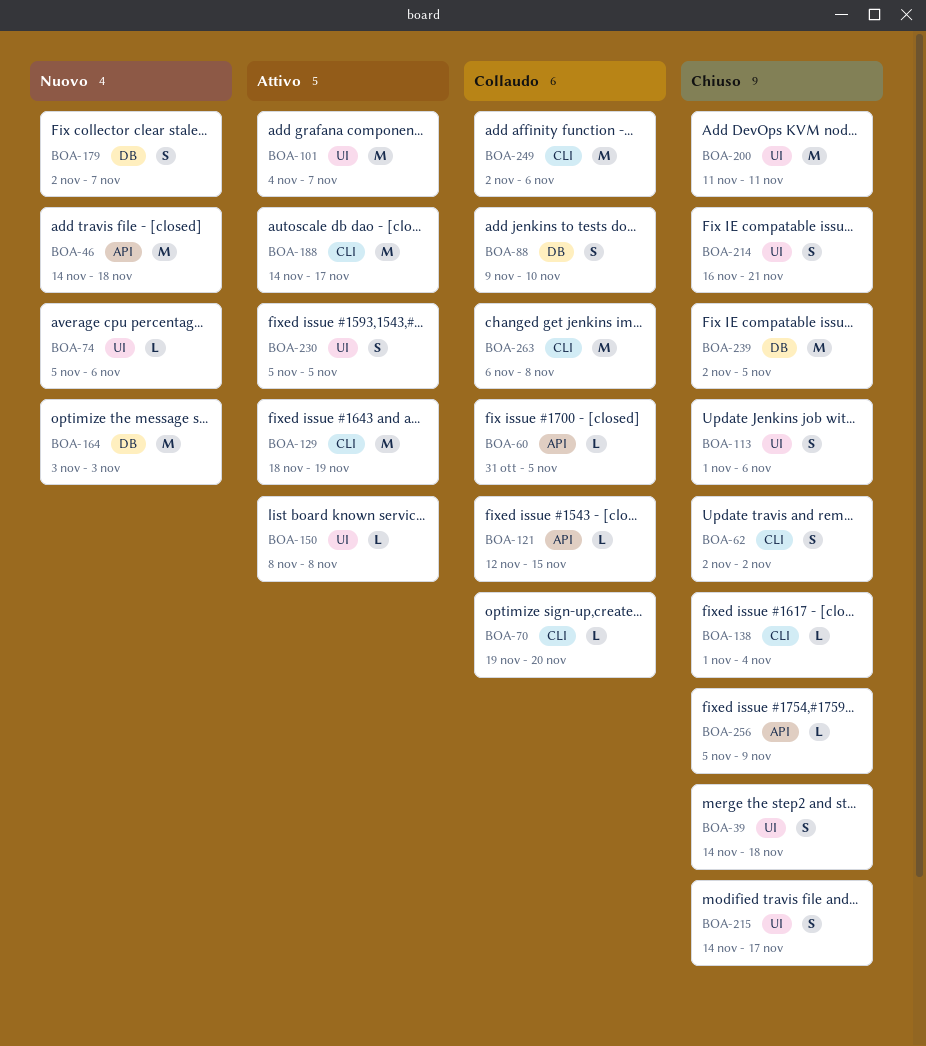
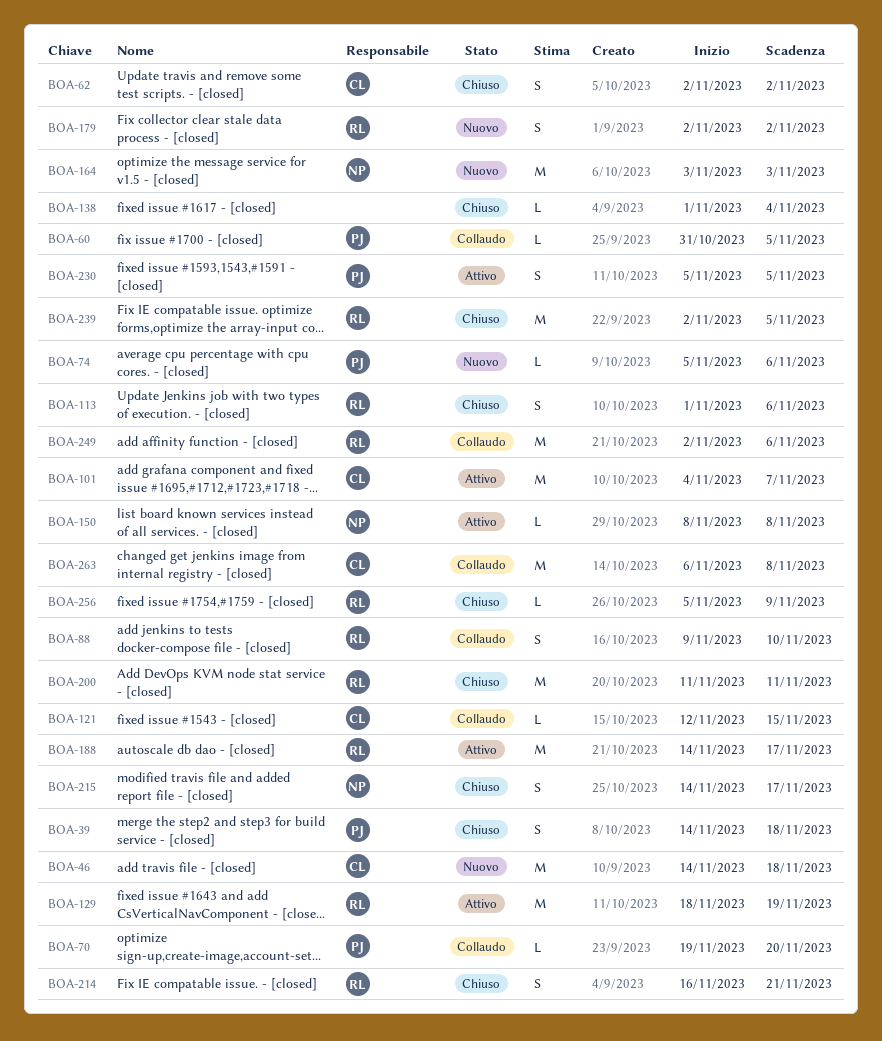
BOA-179, due: Nov 7 -> Nov 2

